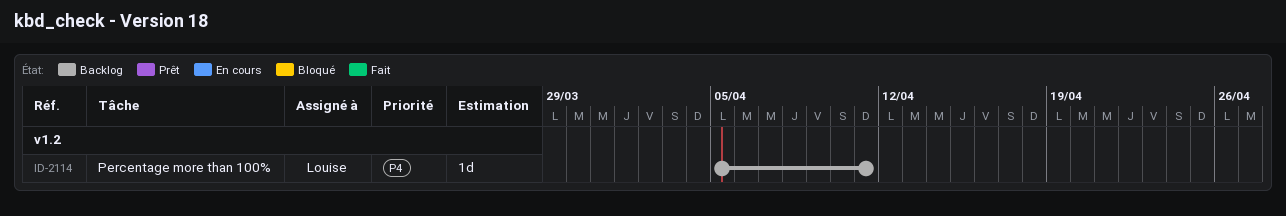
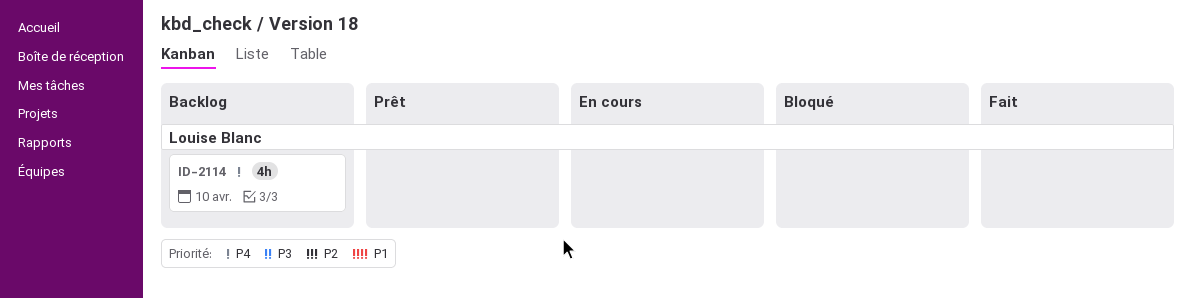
ID-2114, estimate: 1d -> 4h
ID-2114, due: Apr 11 -> Apr 10

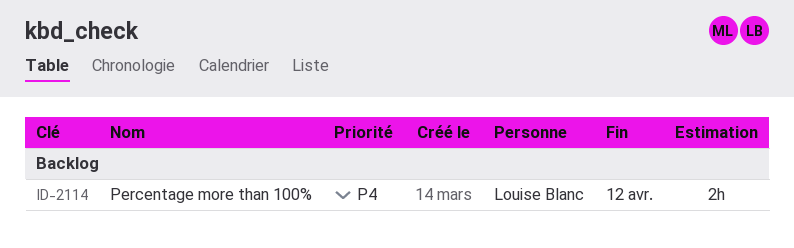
ID-2114, estimate: 4h -> 2h
ID-2114, due: Apr 10 -> Apr 12

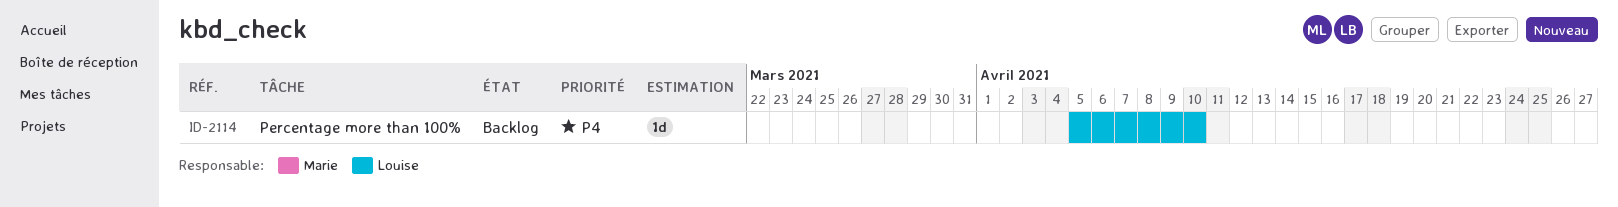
ID-2114, estimate: 2h -> 1d
ID-2114, due: Apr 12 -> Apr 10

